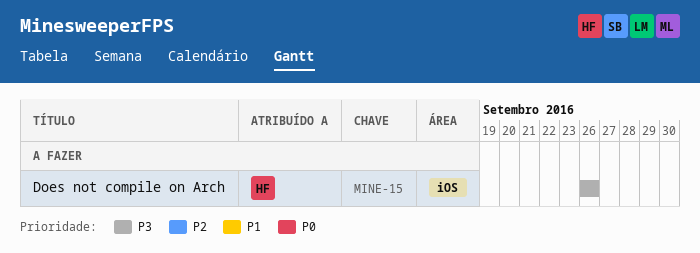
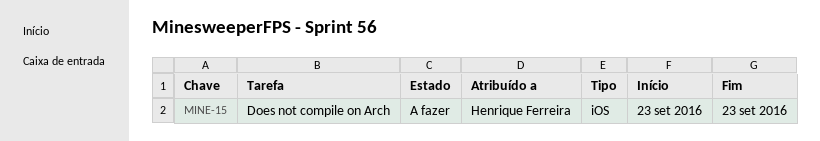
MINE-15, start: Sep 26 -> Sep 23
MINE-15, due: Sep 26 -> Sep 23

